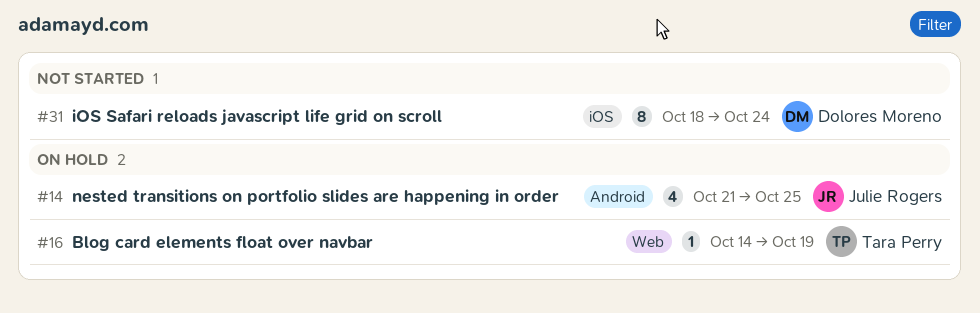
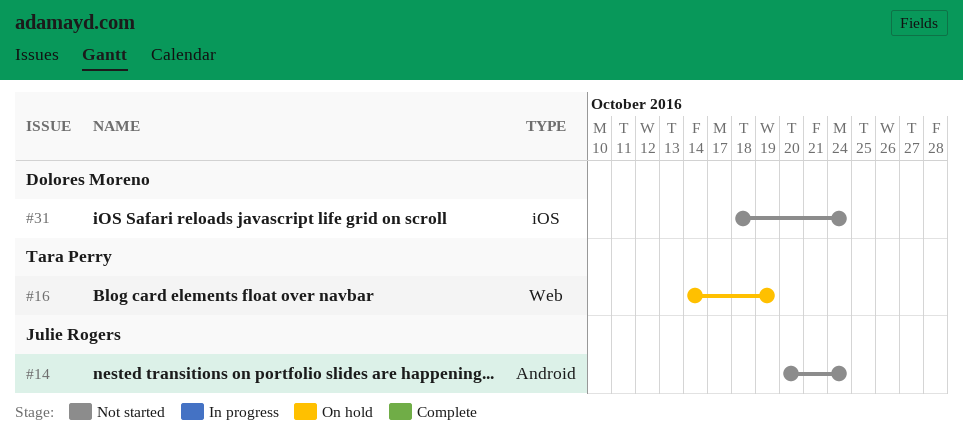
#14, status: On hold -> Not started
#14, start: Oct 21 -> Oct 20
#14, due: Oct 25 -> Oct 24

